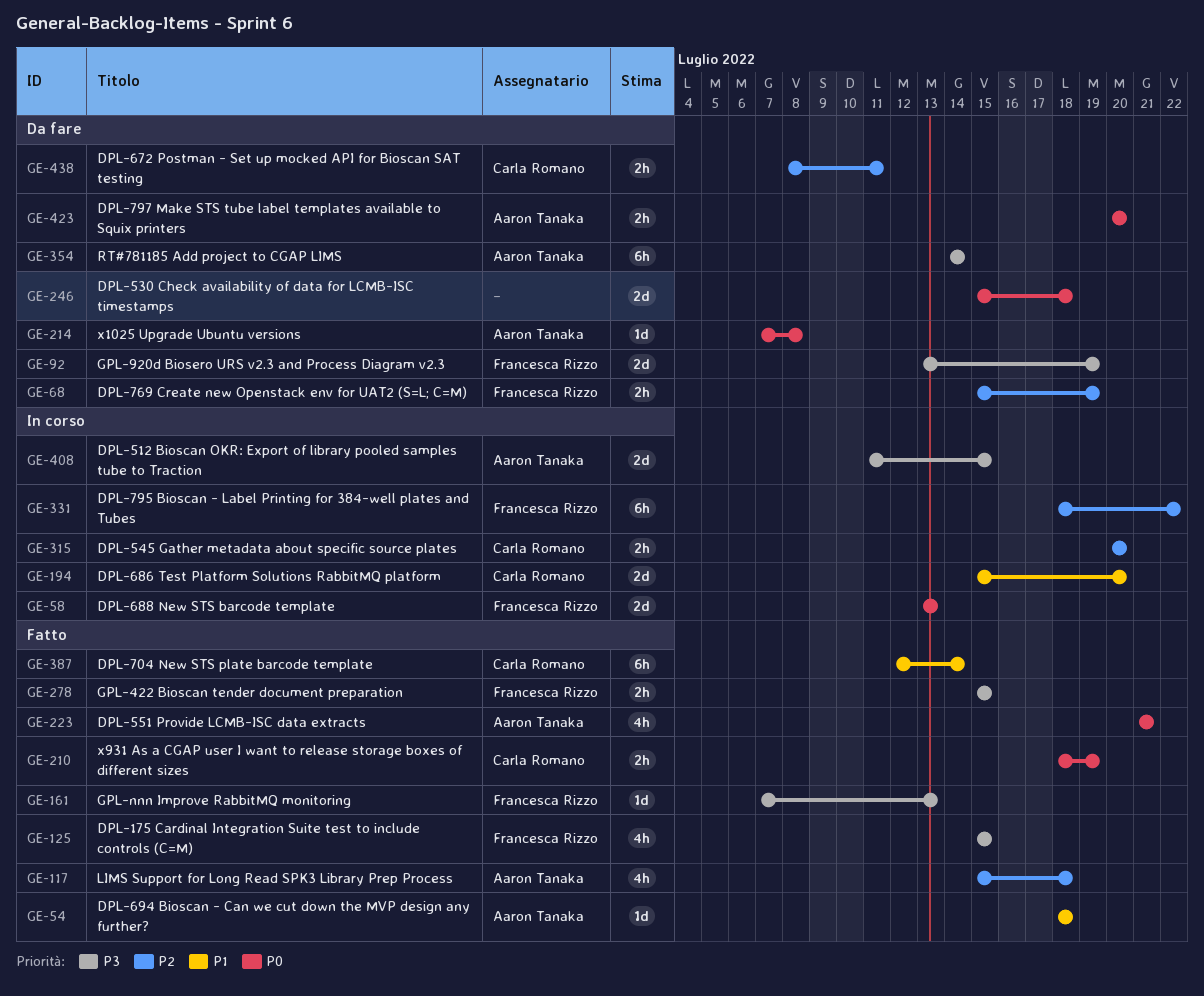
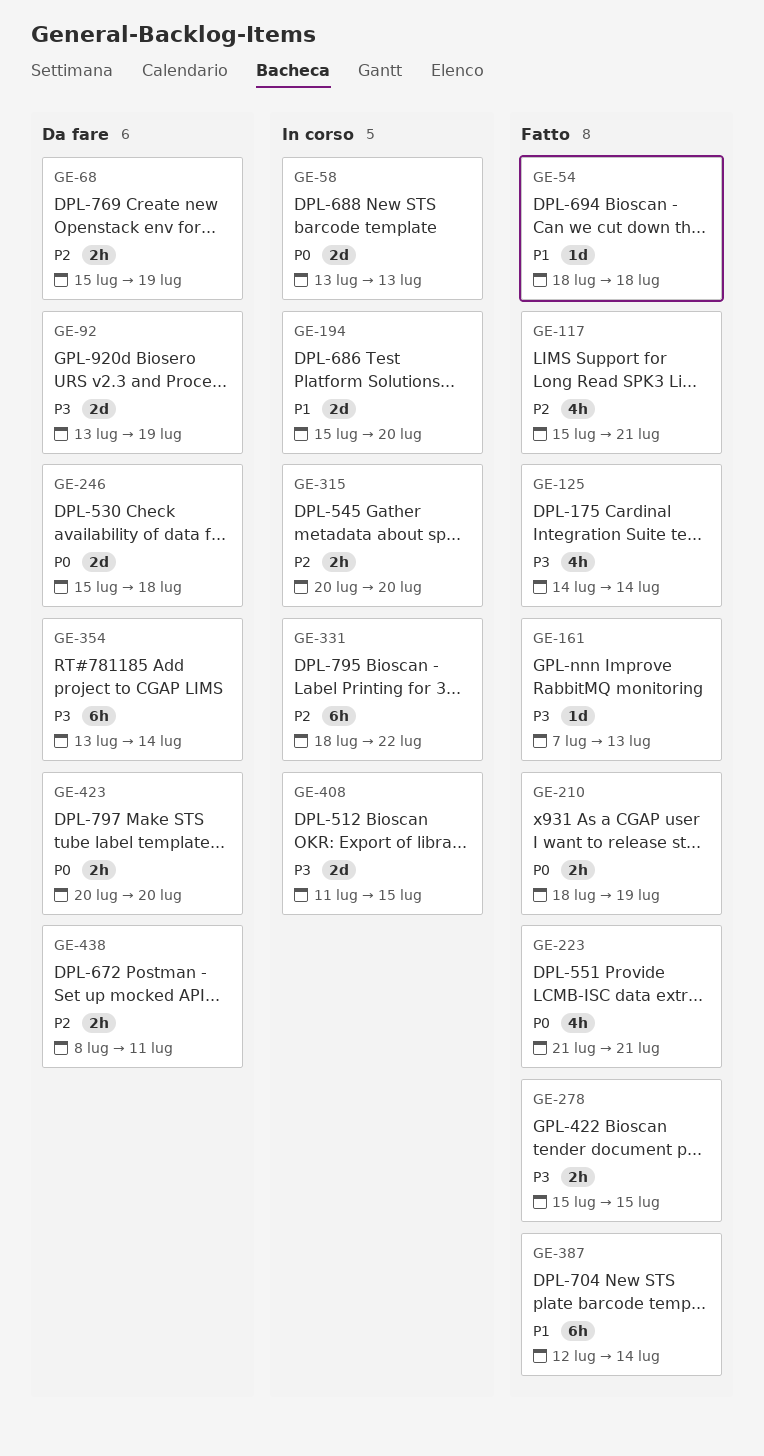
GE-117, due: Jul 18 -> Jul 21
GE-125, start: Jul 15 -> Jul 14
GE-125, due: Jul 15 -> Jul 14
GE-214: present -> none
GE-354, start: Jul 14 -> Jul 13

